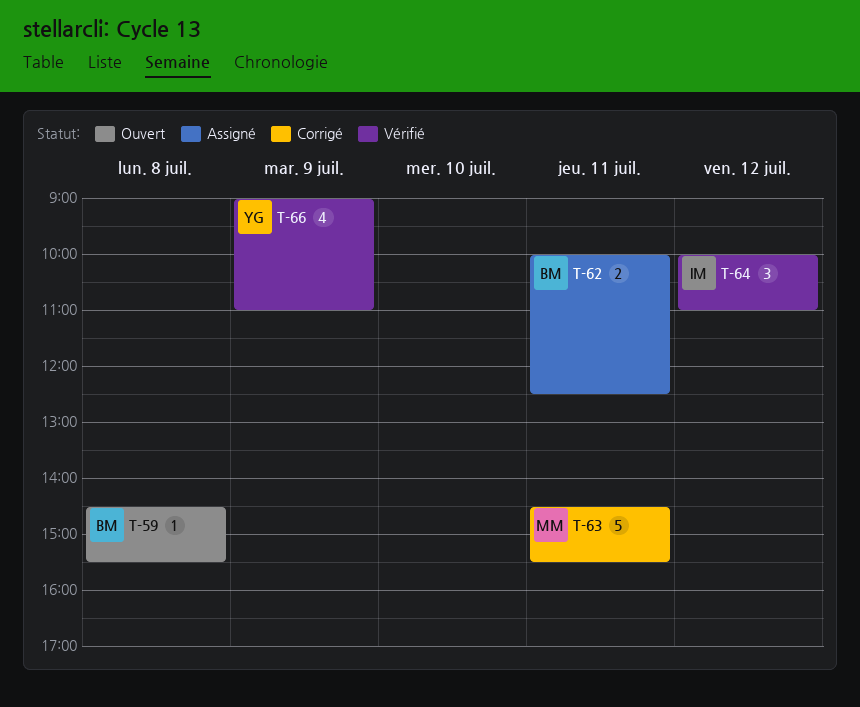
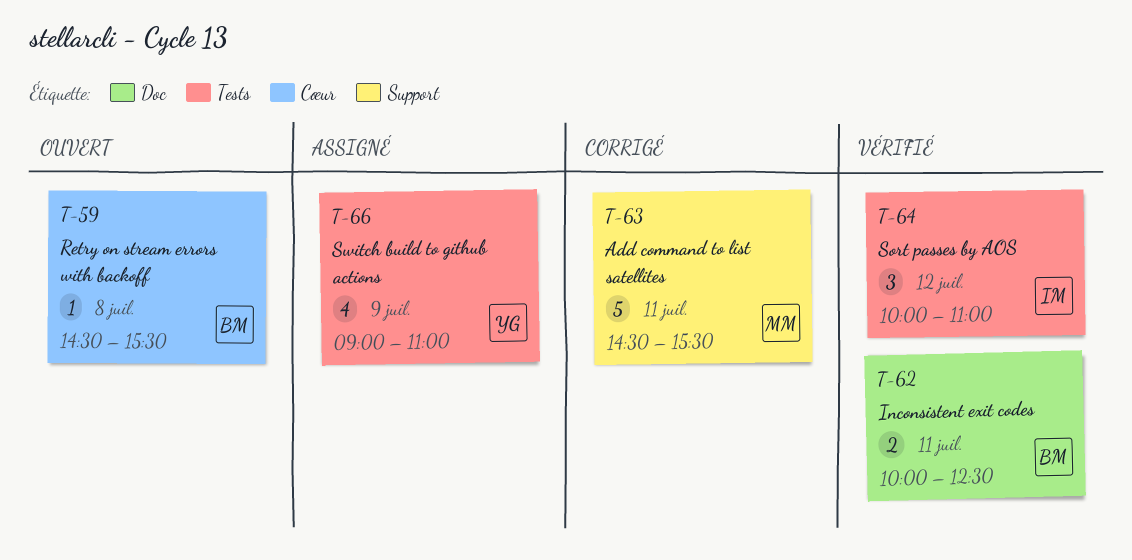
T-62, status: Assigné -> Vérifié
T-66, status: Vérifié -> Assigné

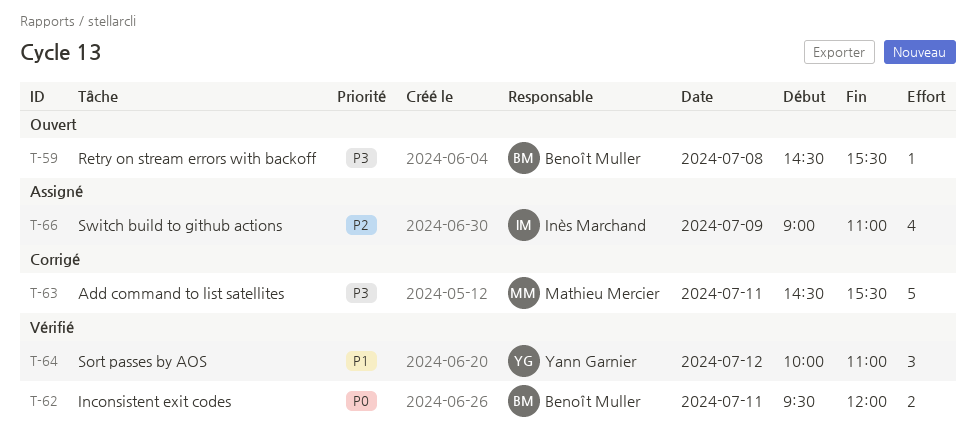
T-62, begins: 10:00 -> 09:30
T-62, ends: 12:30 -> 12:00
T-64, owner: Inès Marchand -> Yann Garnier
T-66, owner: Yann Garnier -> Inès Marchand

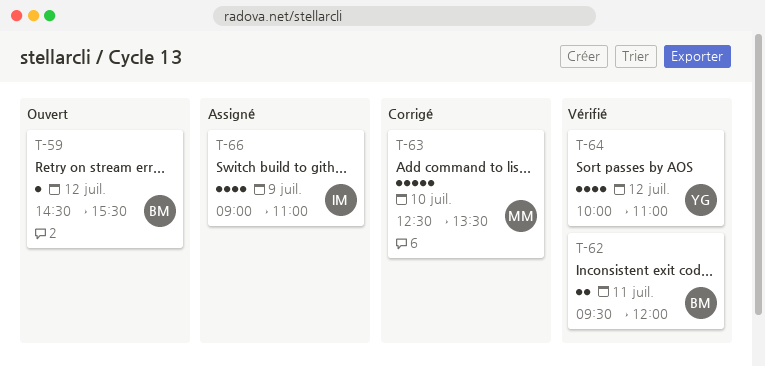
T-59, day: Jul 8 -> Jul 12
T-63, day: Jul 11 -> Jul 10
T-63, begins: 14:30 -> 12:30
T-63, ends: 15:30 -> 13:30
T-64, estimate: 3 -> 4

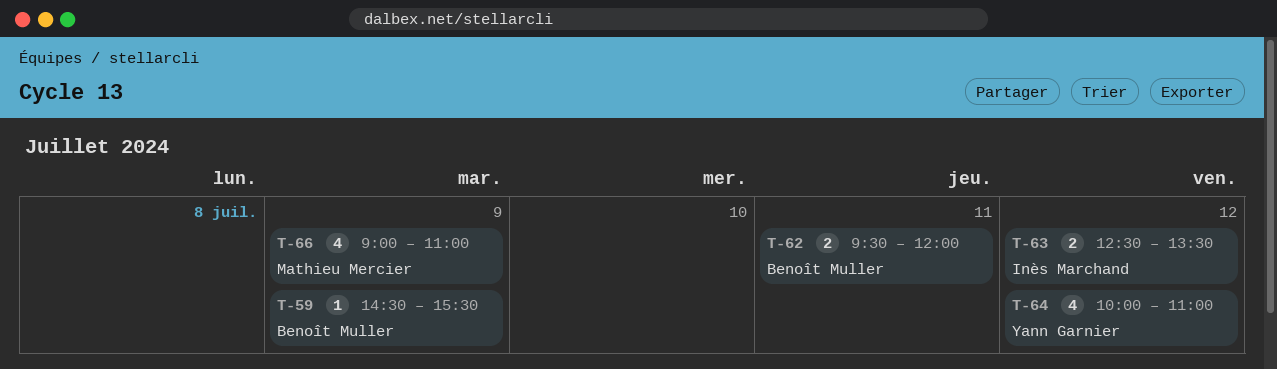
T-59, day: Jul 12 -> Jul 9
T-63, owner: Mathieu Mercier -> Inès Marchand
T-63, estimate: 5 -> 2
T-63, day: Jul 10 -> Jul 12
T-66, owner: Inès Marchand -> Mathieu Mercier

